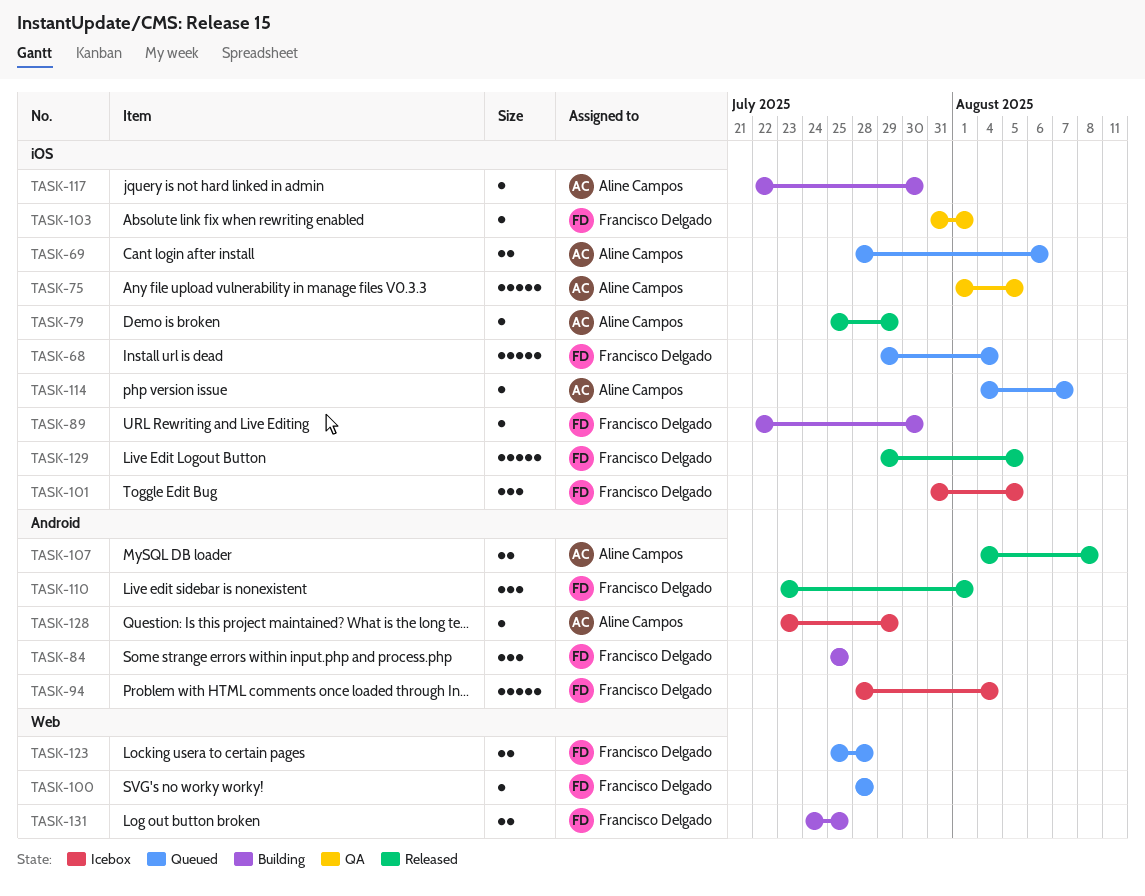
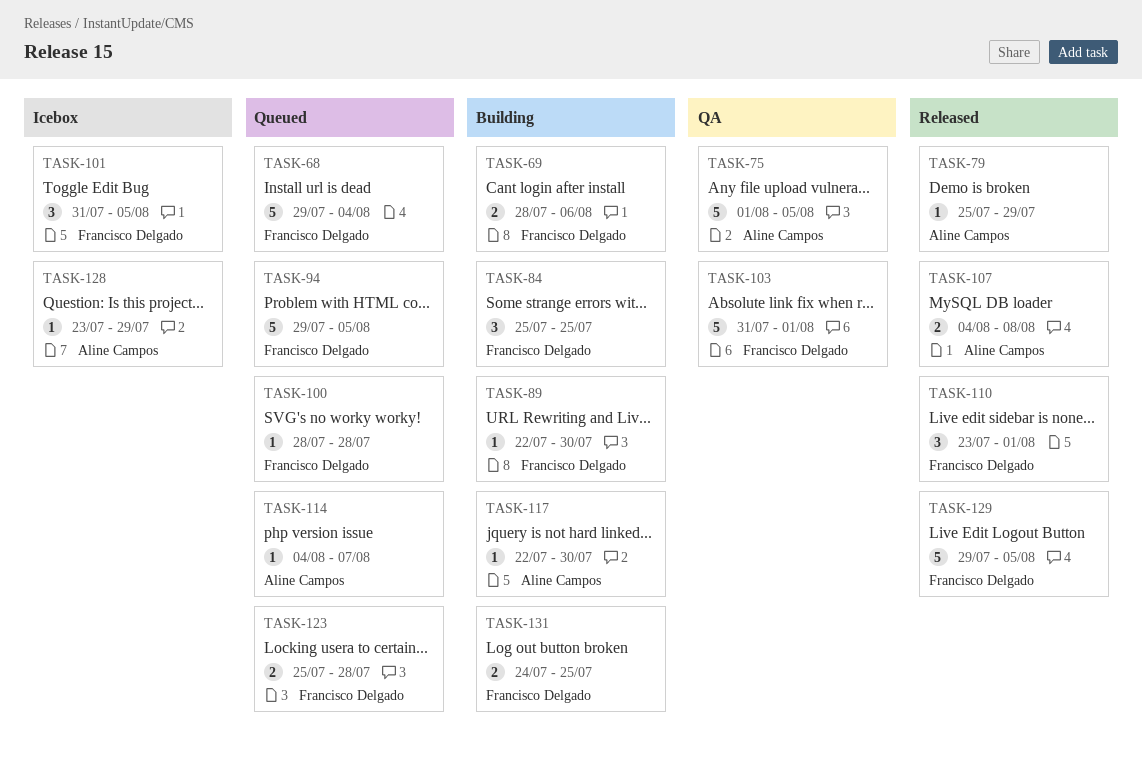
TASK-69, status: Queued -> Building
TASK-69, owner: Aline Campos -> Francisco Delgado
TASK-94, status: Icebox -> Queued
TASK-94, start: Jul 28 -> Jul 29
TASK-94, due: Aug 4 -> Aug 5
TASK-103, estimate: 1 -> 5

